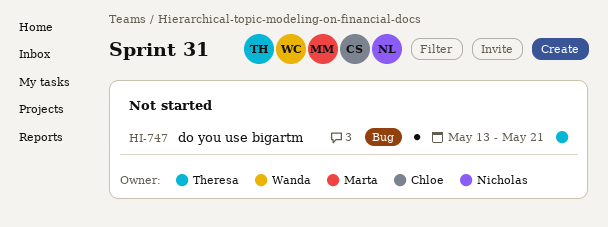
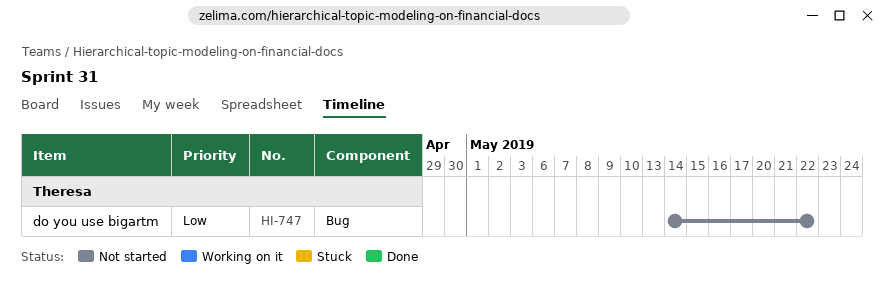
HI-747, start: May 13 -> May 14
HI-747, due: May 21 -> May 22

